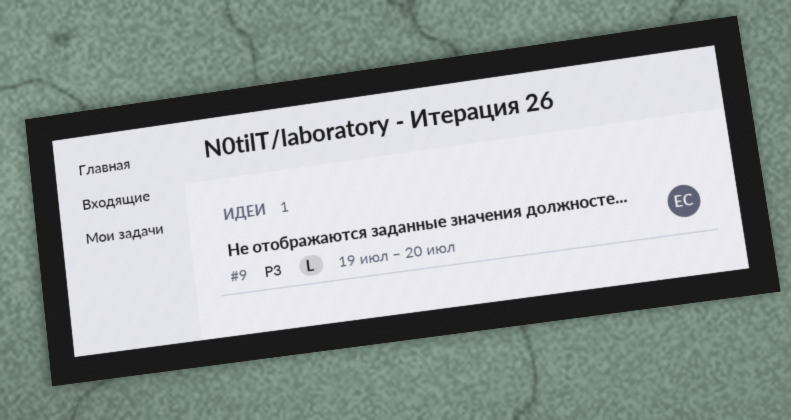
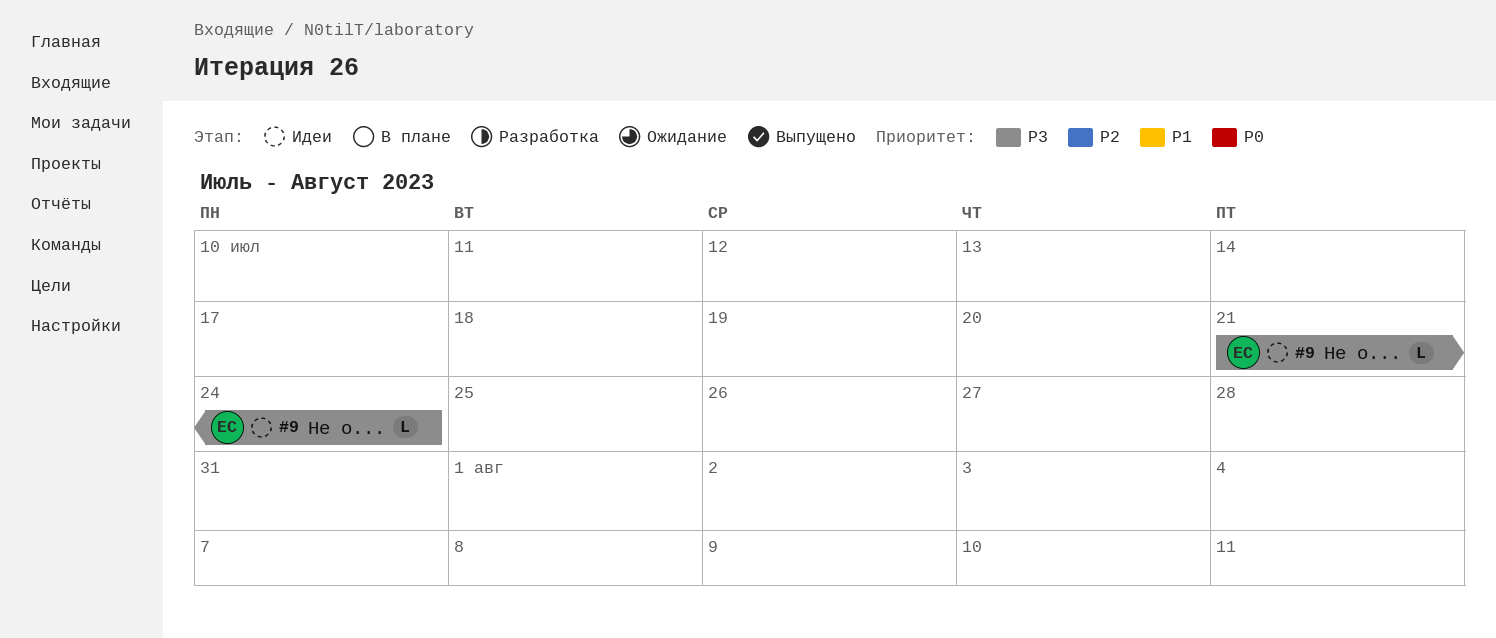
#9, start: Jul 19 -> Jul 21
#9, due: Jul 20 -> Jul 24

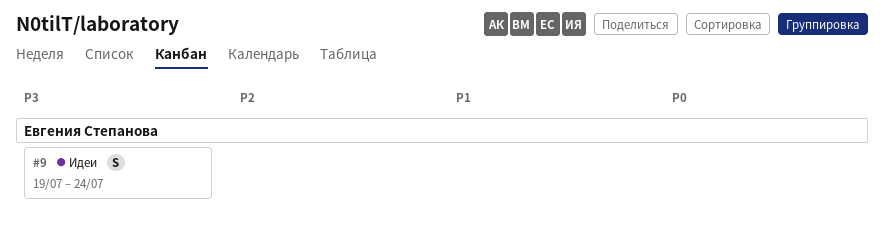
#9, estimate: L -> S
#9, start: Jul 21 -> Jul 19

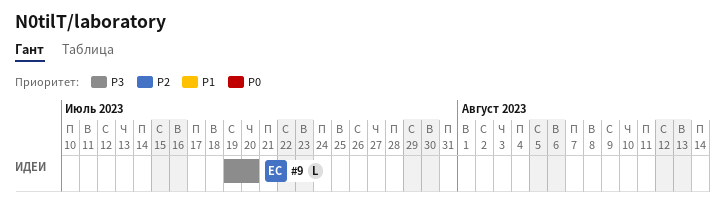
#9, estimate: S -> L
#9, due: Jul 24 -> Jul 20

